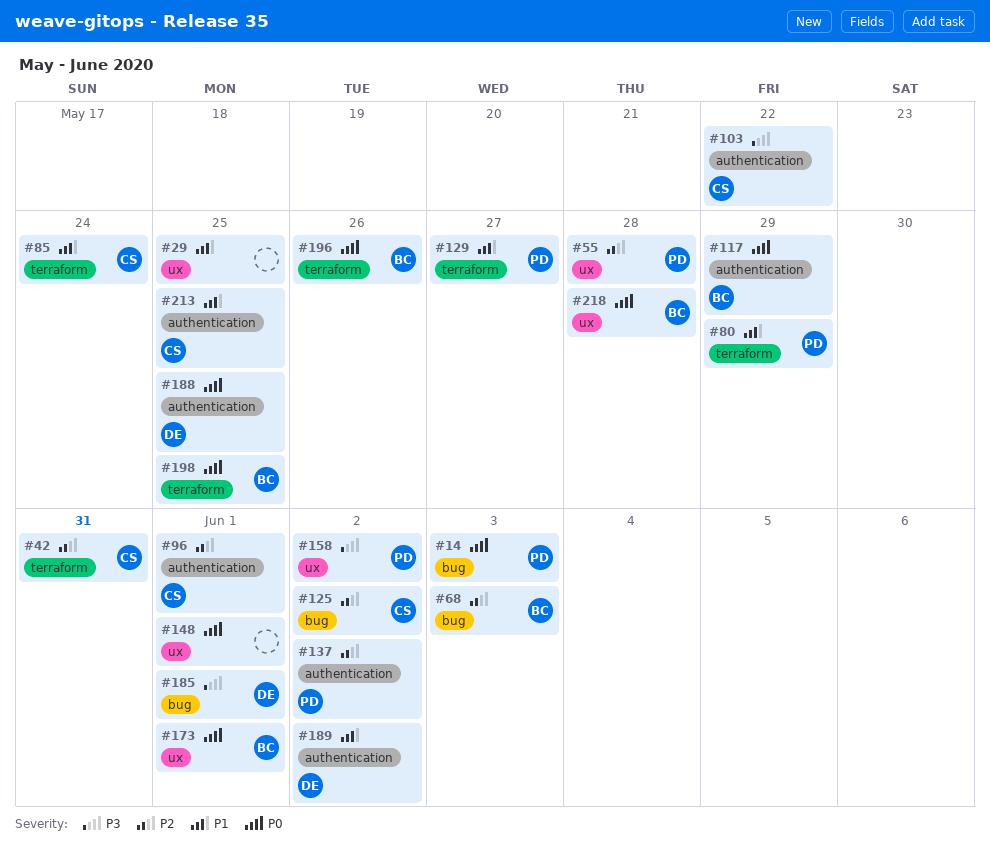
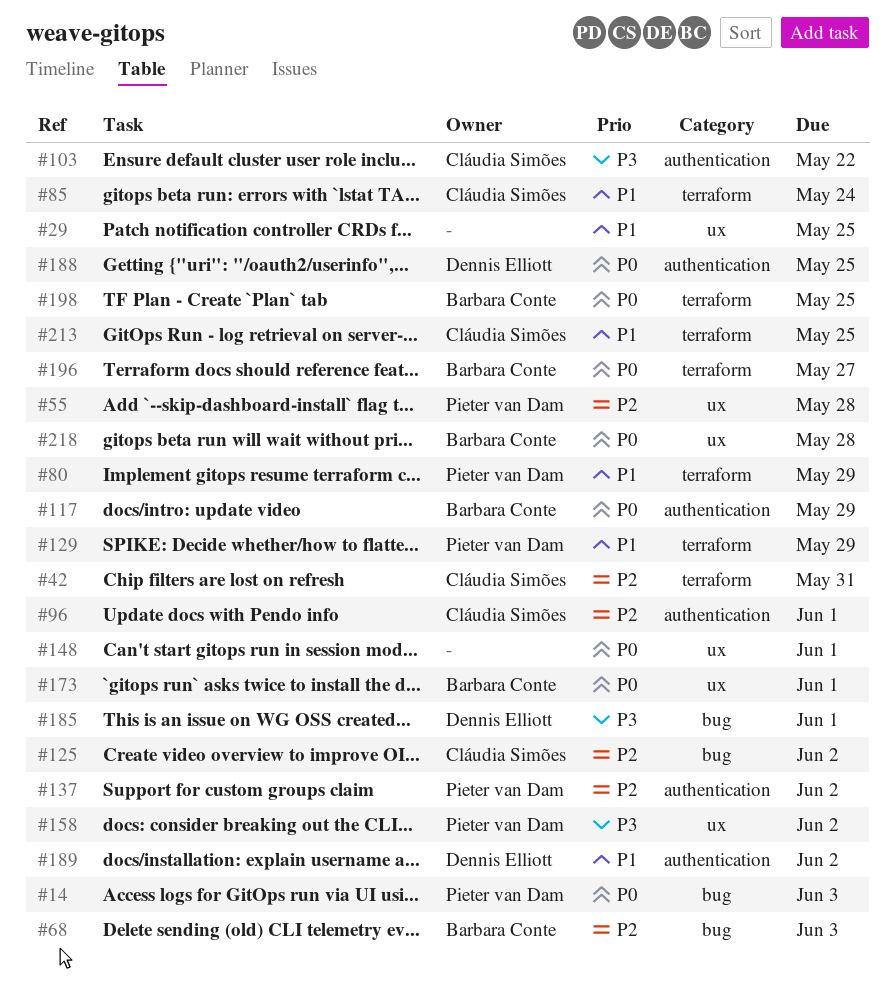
#129, due: May 27 -> May 29
#196, due: May 26 -> May 27
#213, label: authentication -> terraform

